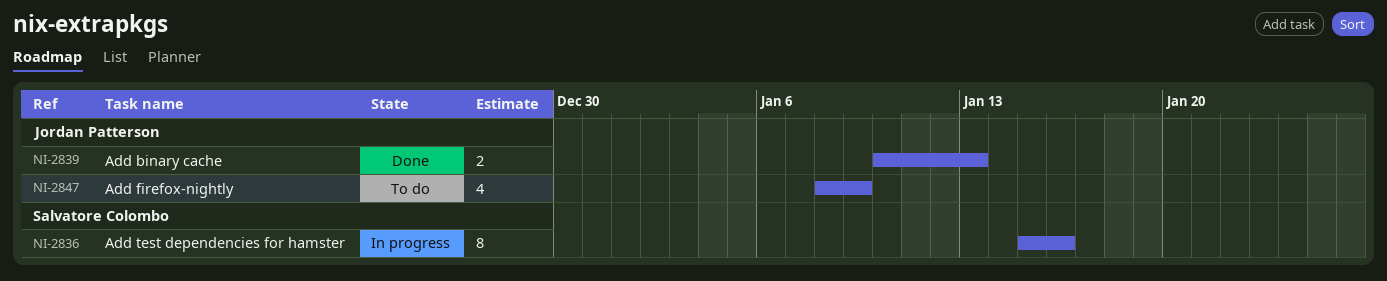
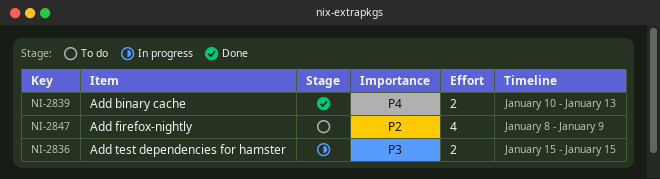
NI-2836, estimate: 8 -> 2
NI-2836, due: Jan 16 -> Jan 15

